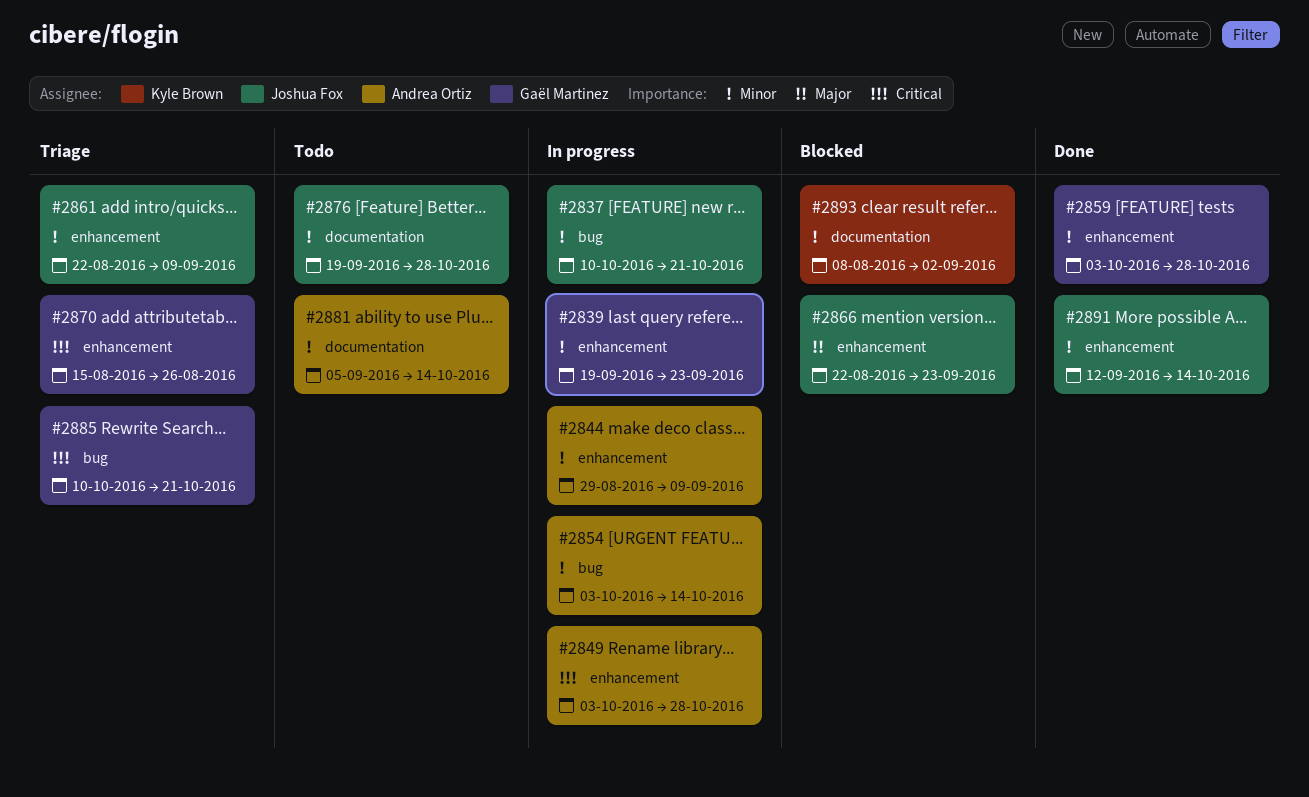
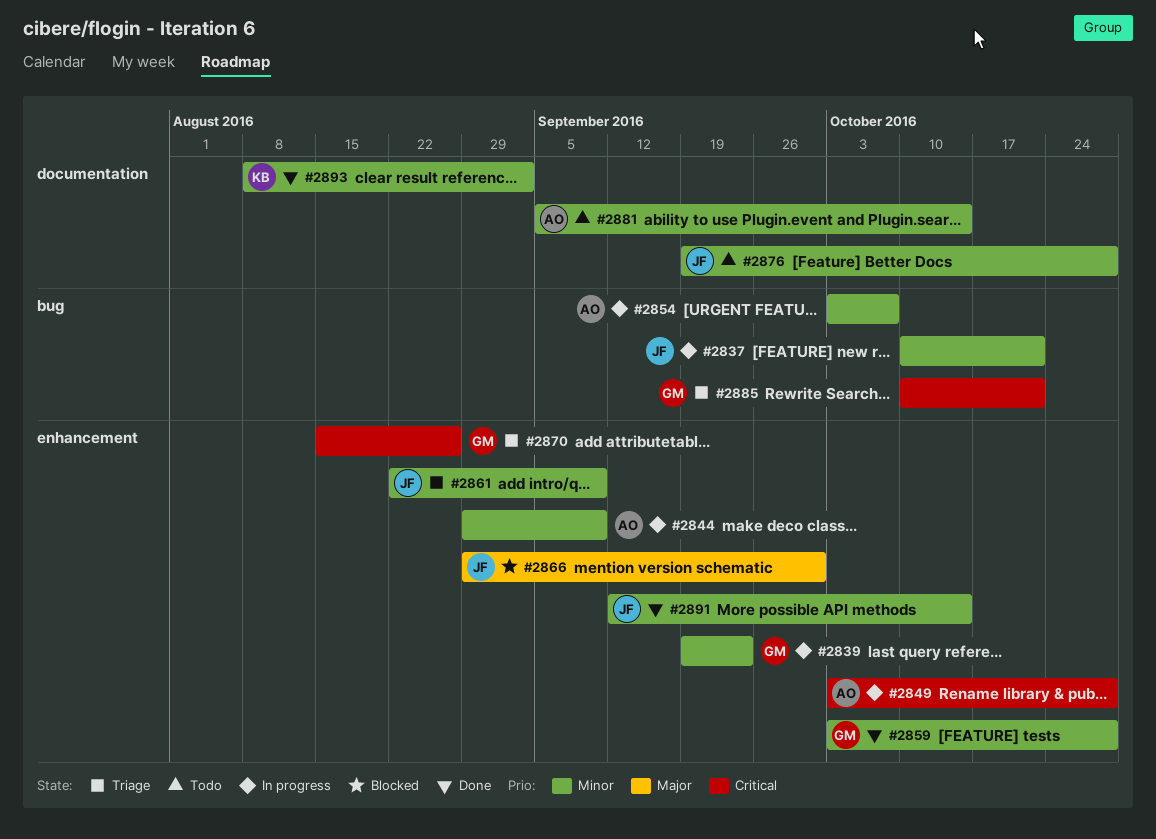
#2854, due: Oct 14 -> Oct 7
#2866, start: Aug 22 -> Aug 29
#2866, due: Sep 23 -> Sep 30
#2893, status: Blocked -> Done

